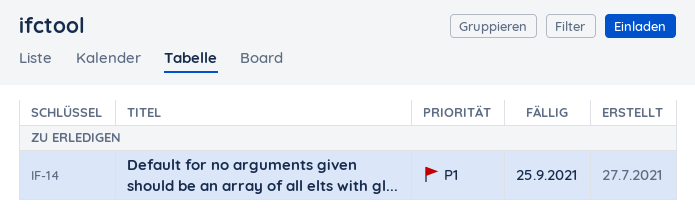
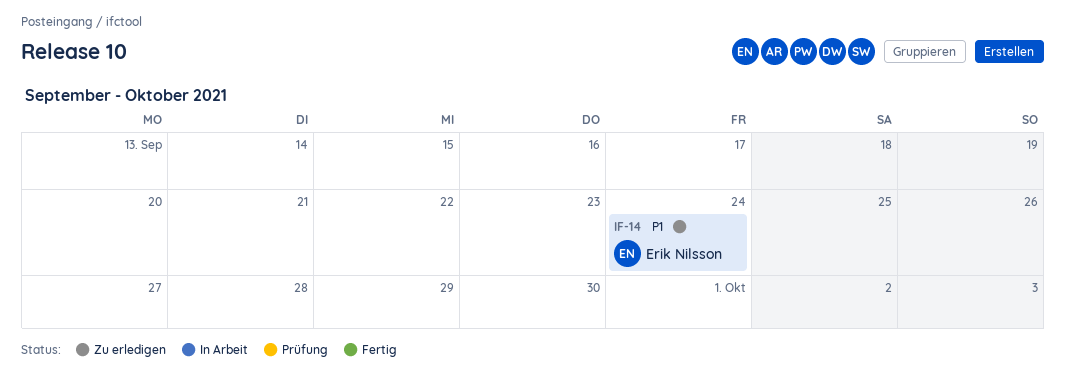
IF-14, due: Sep 25 -> Sep 24

